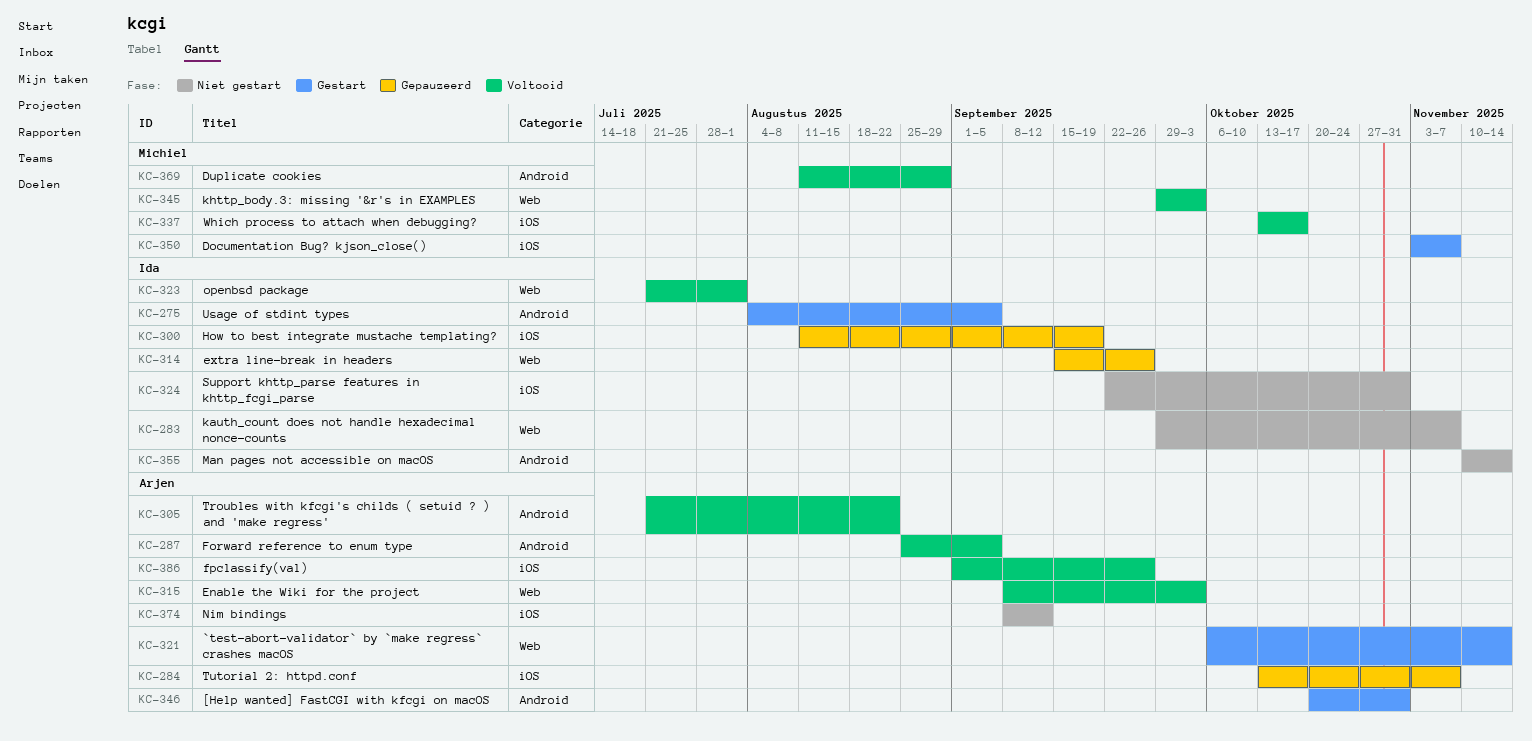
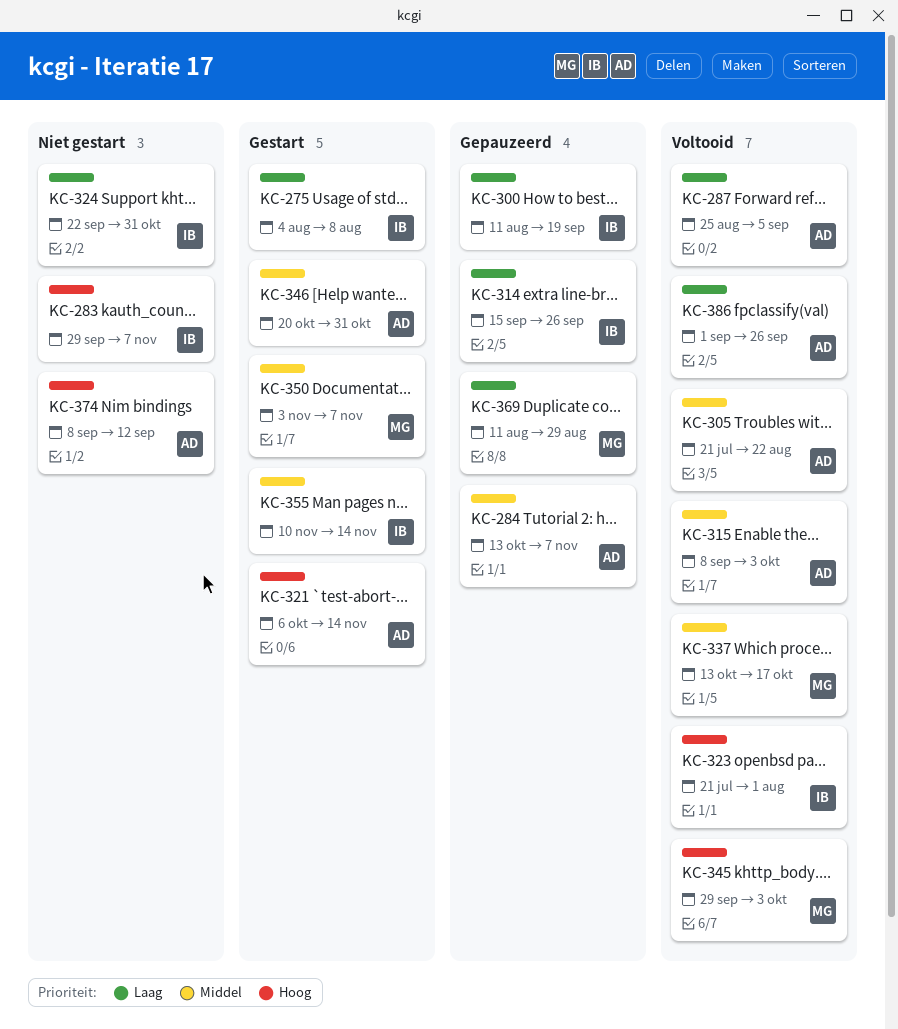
KC-275, due: Sep 5 -> Aug 8
KC-355, status: Niet gestart -> Gestart
KC-369, status: Voltooid -> Gepauzeerd

